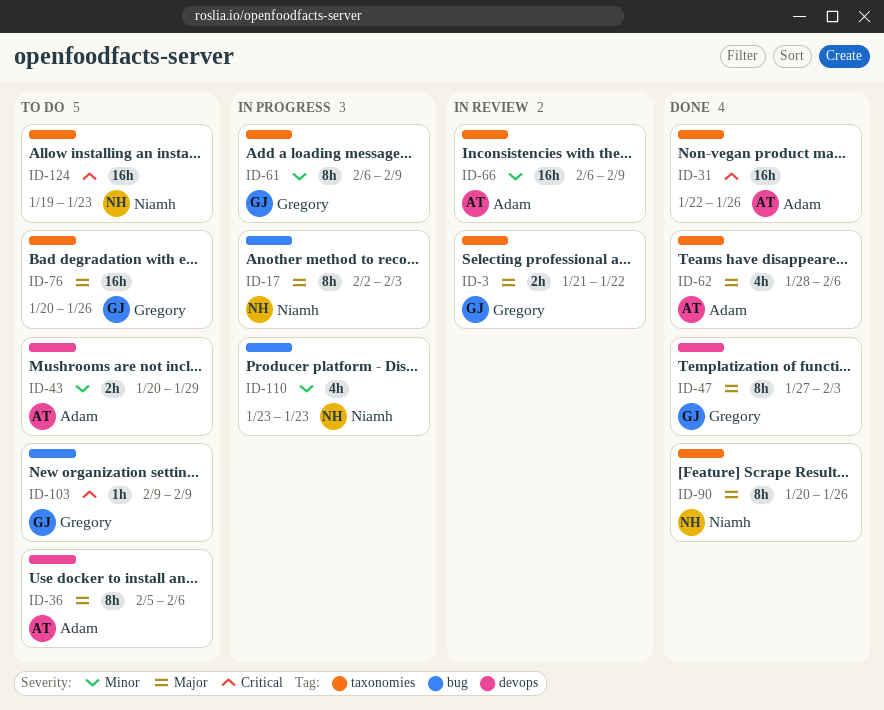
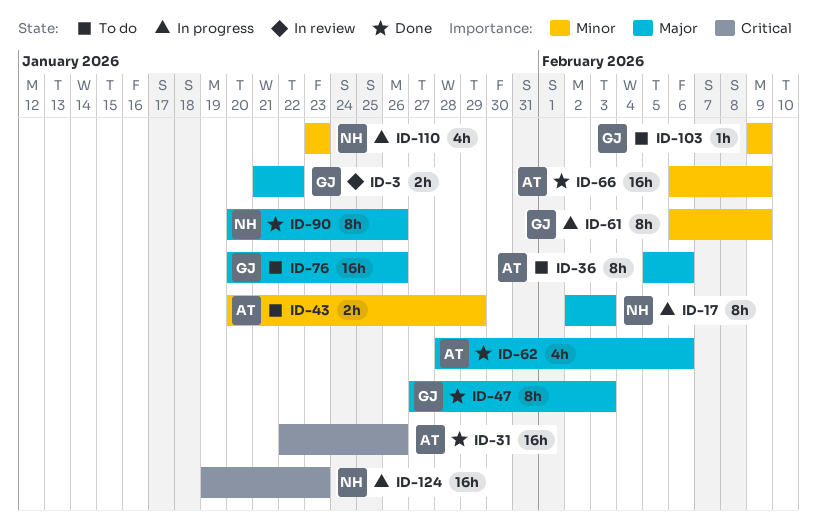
ID-66, status: In review -> Done
ID-103, priority: Critical -> Minor
ID-124, status: To do -> In progress

